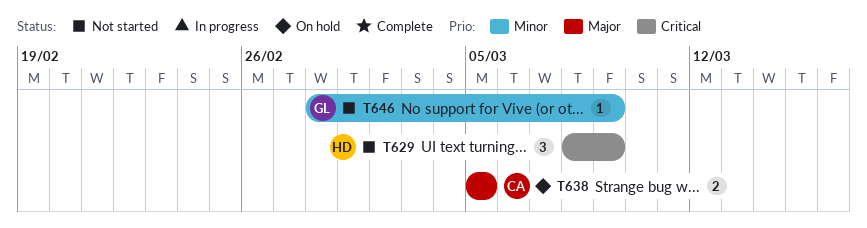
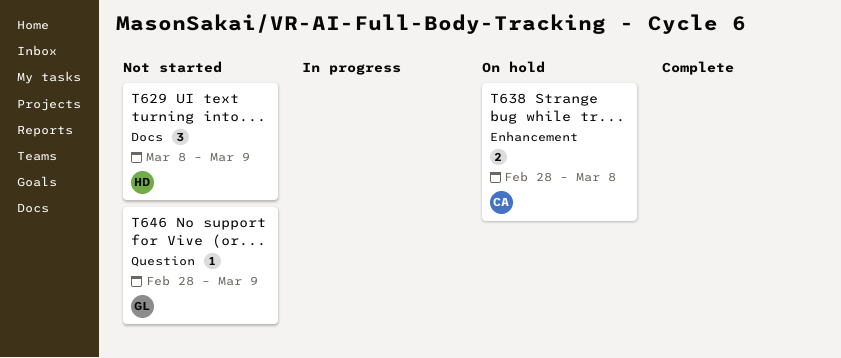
T638, start: Mar 5 -> Feb 28
T638, due: Mar 5 -> Mar 8

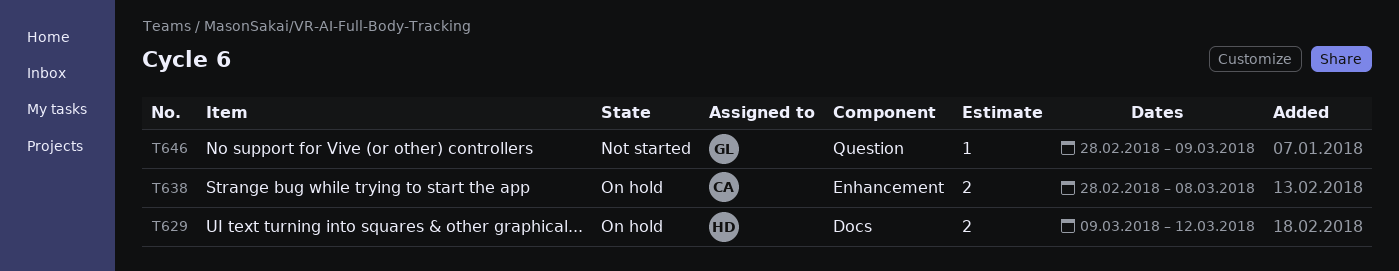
T629, status: Not started -> On hold
T629, estimate: 3 -> 2
T629, start: Mar 8 -> Mar 9
T629, due: Mar 9 -> Mar 12

